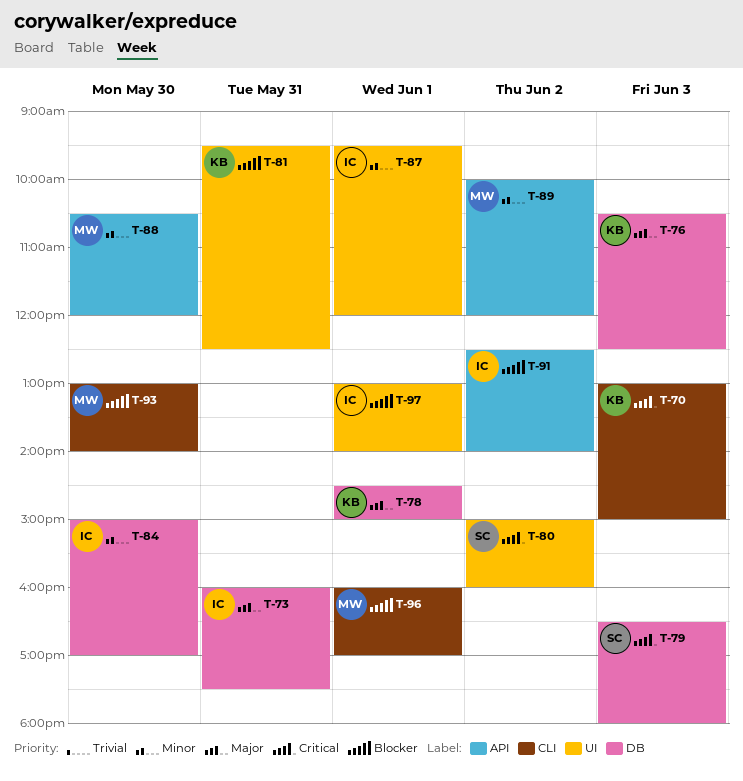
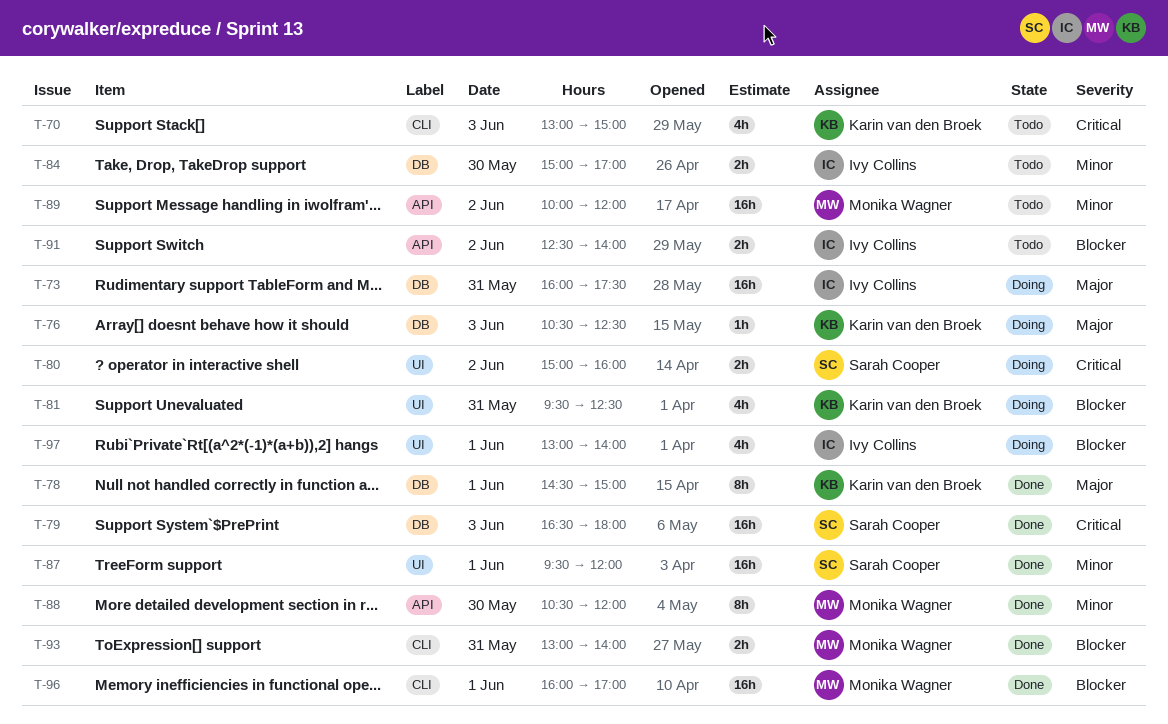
T-87, owner: Ivy Collins -> Sarah Cooper
T-93, day: May 30 -> May 31

